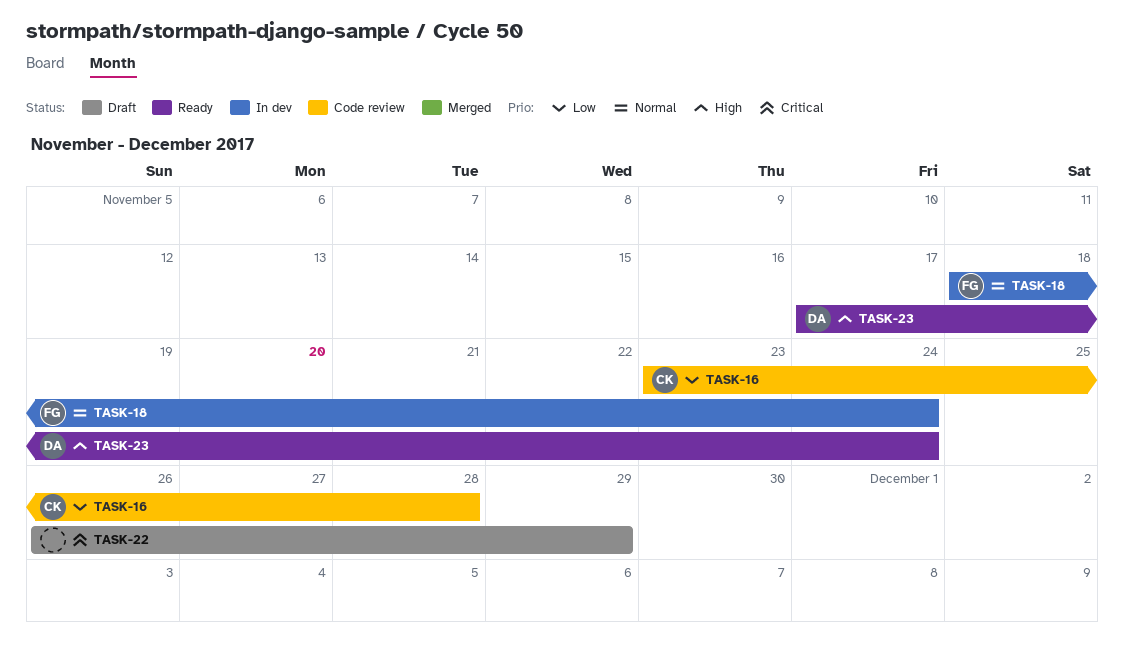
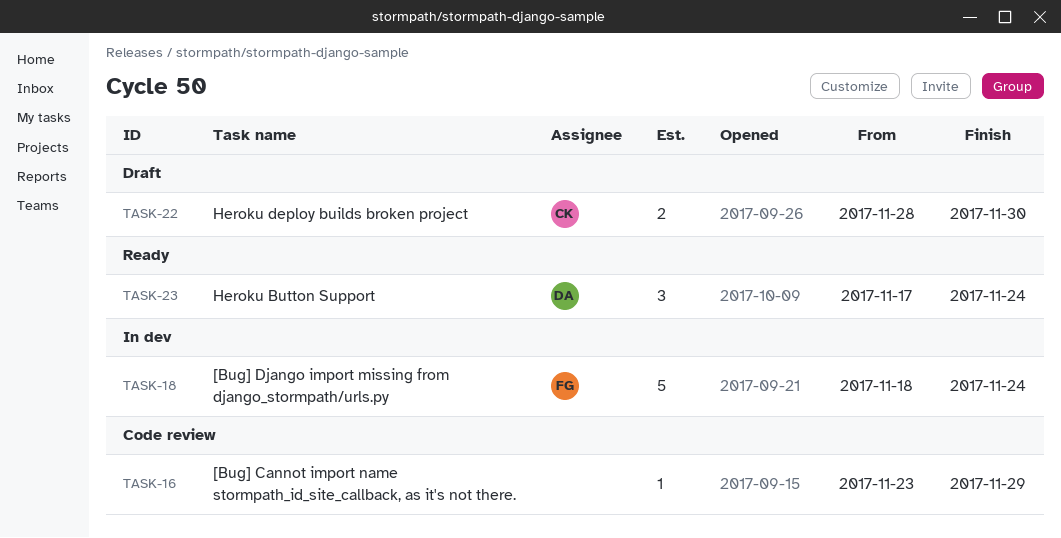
TASK-16, owner: CK -> none
TASK-16, due: Nov 28 -> Nov 29
TASK-22, owner: none -> CK
TASK-22, start: Nov 26 -> Nov 28
TASK-22, due: Nov 29 -> Nov 30

